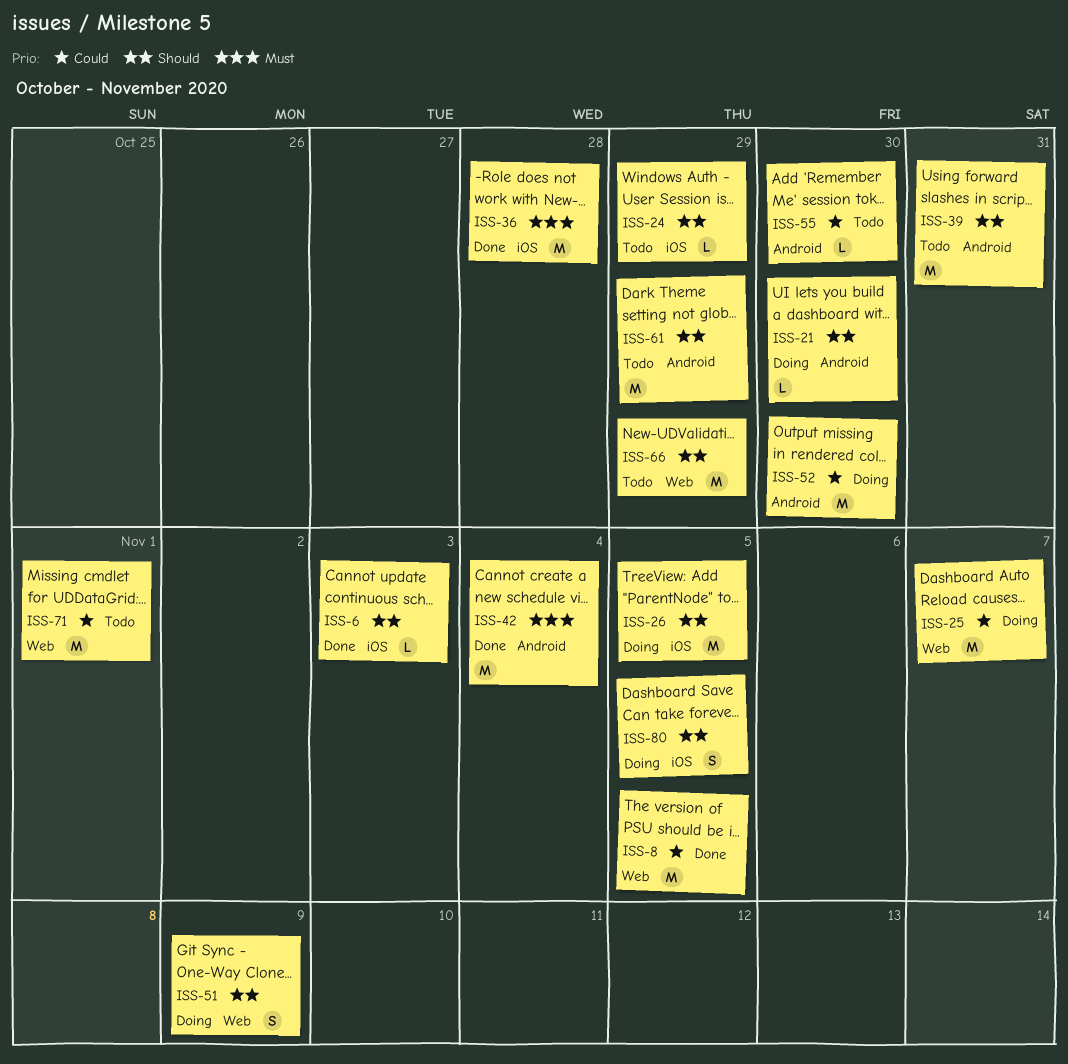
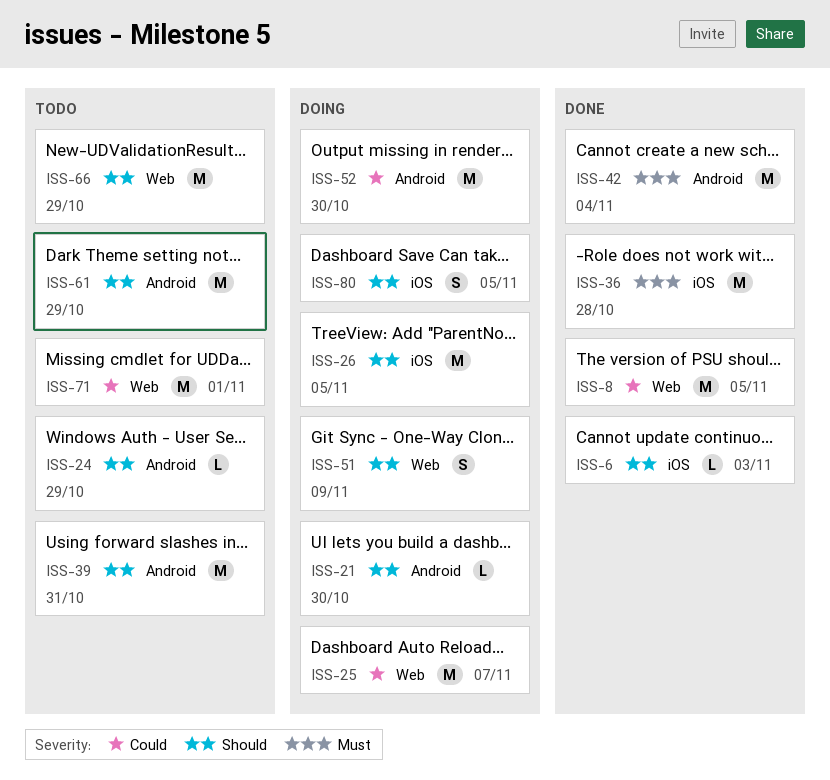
ISS-24, label: iOS -> Android
ISS-55: present -> none

